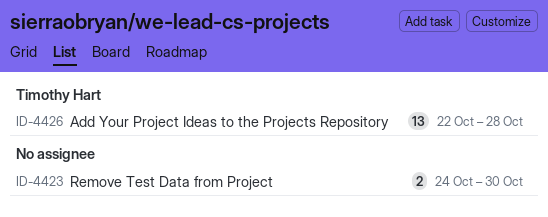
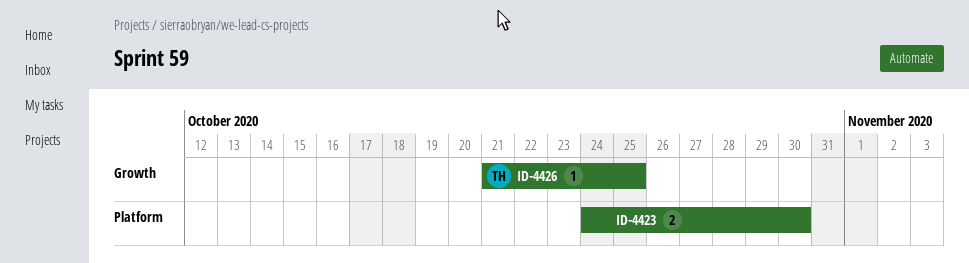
ID-4426, estimate: 13 -> 1
ID-4426, start: Oct 22 -> Oct 21
ID-4426, due: Oct 28 -> Oct 25

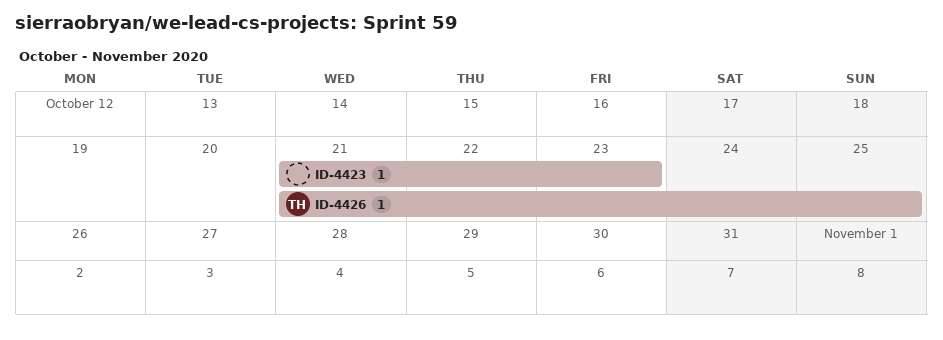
ID-4423, estimate: 2 -> 1
ID-4423, start: Oct 24 -> Oct 21
ID-4423, due: Oct 30 -> Oct 23

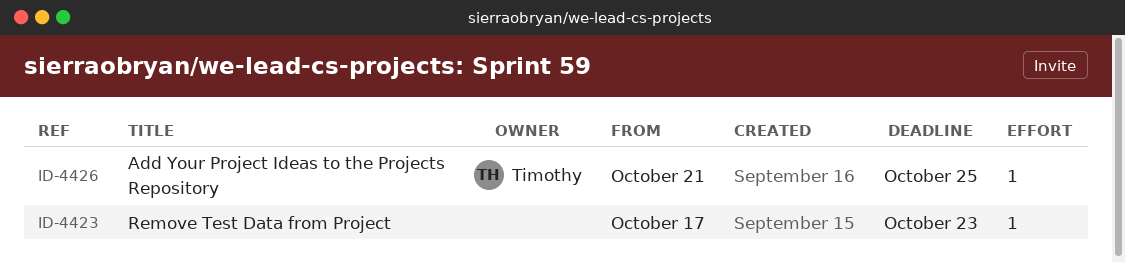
ID-4423, start: Oct 21 -> Oct 17

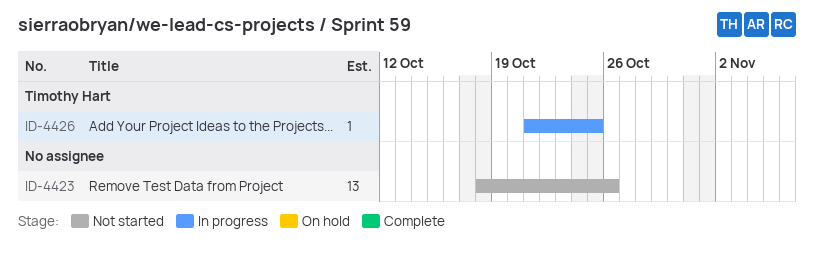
ID-4423, estimate: 1 -> 13
ID-4423, start: Oct 17 -> Oct 18
ID-4423, due: Oct 23 -> Oct 26

